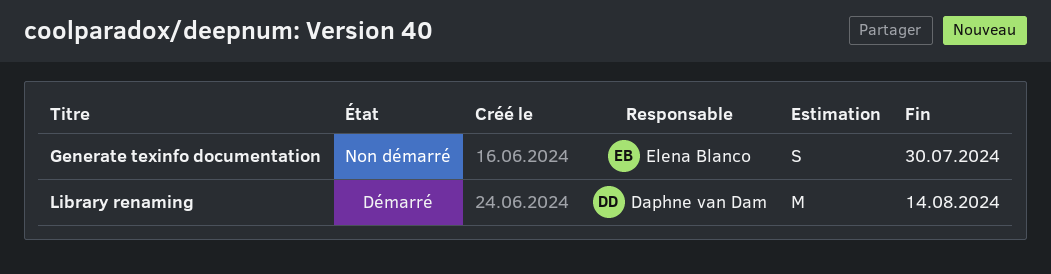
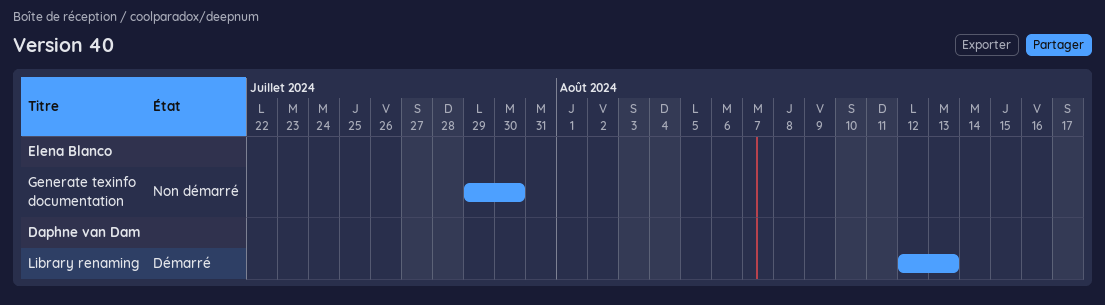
Library renaming, due: Aug 14 -> Aug 13

